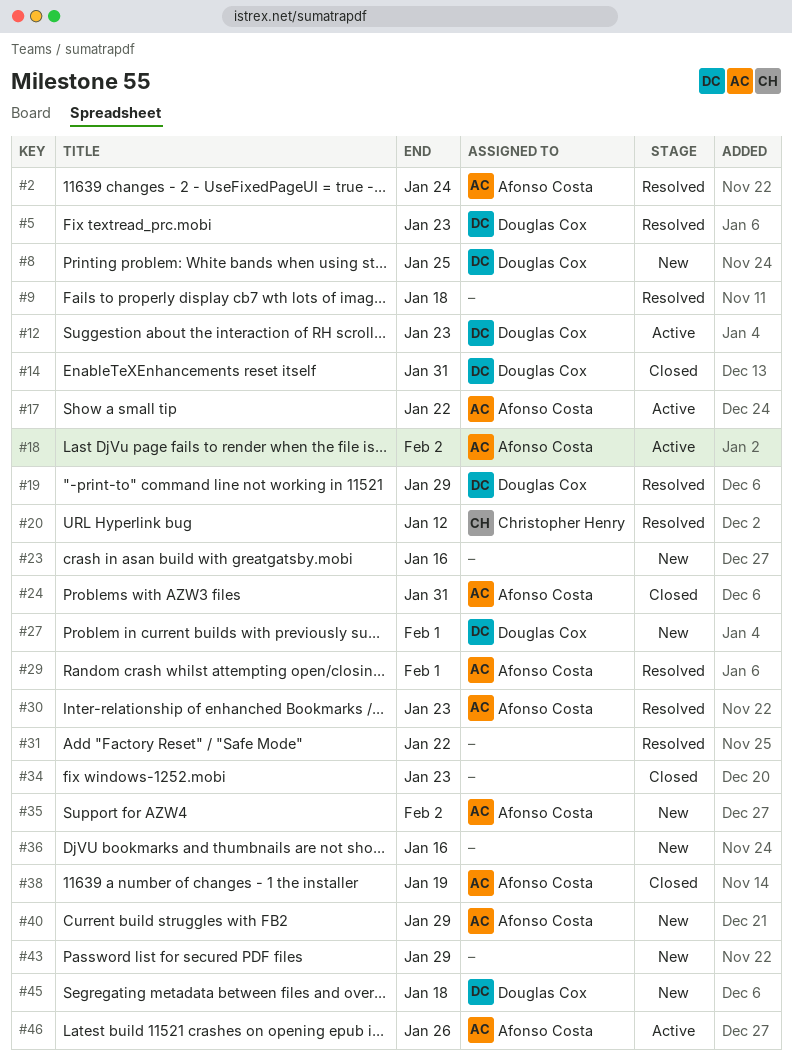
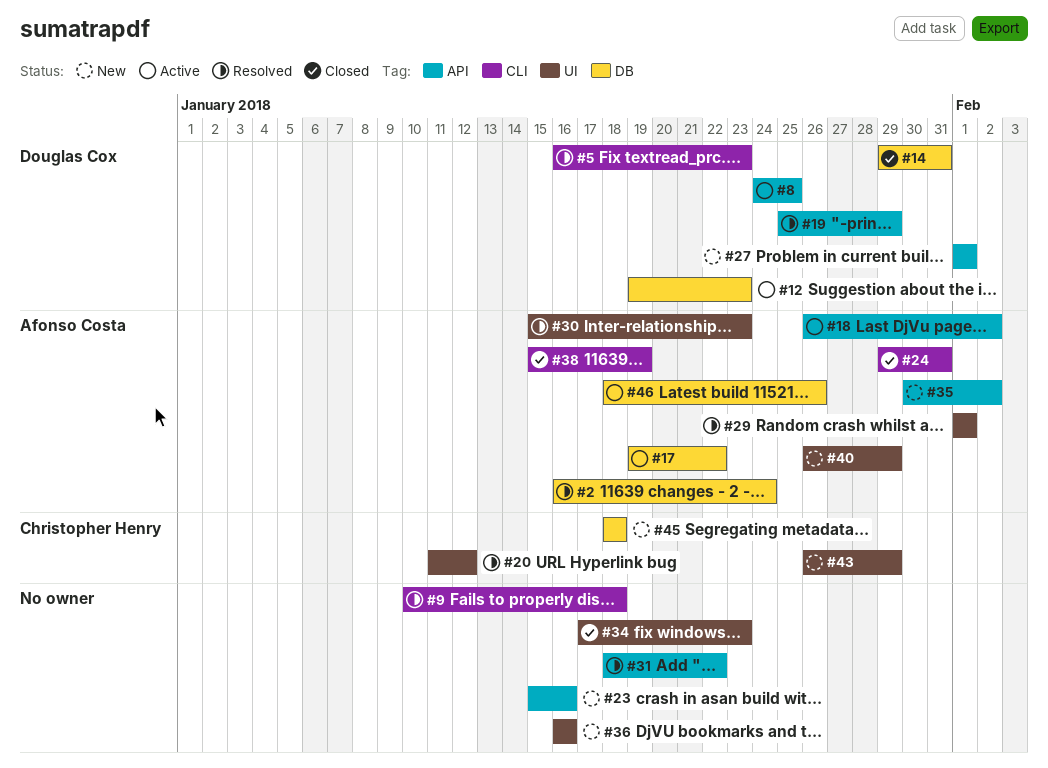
#8, status: New -> Active
#43, owner: none -> Christopher Henry
#45, owner: Douglas Cox -> Christopher Henry

